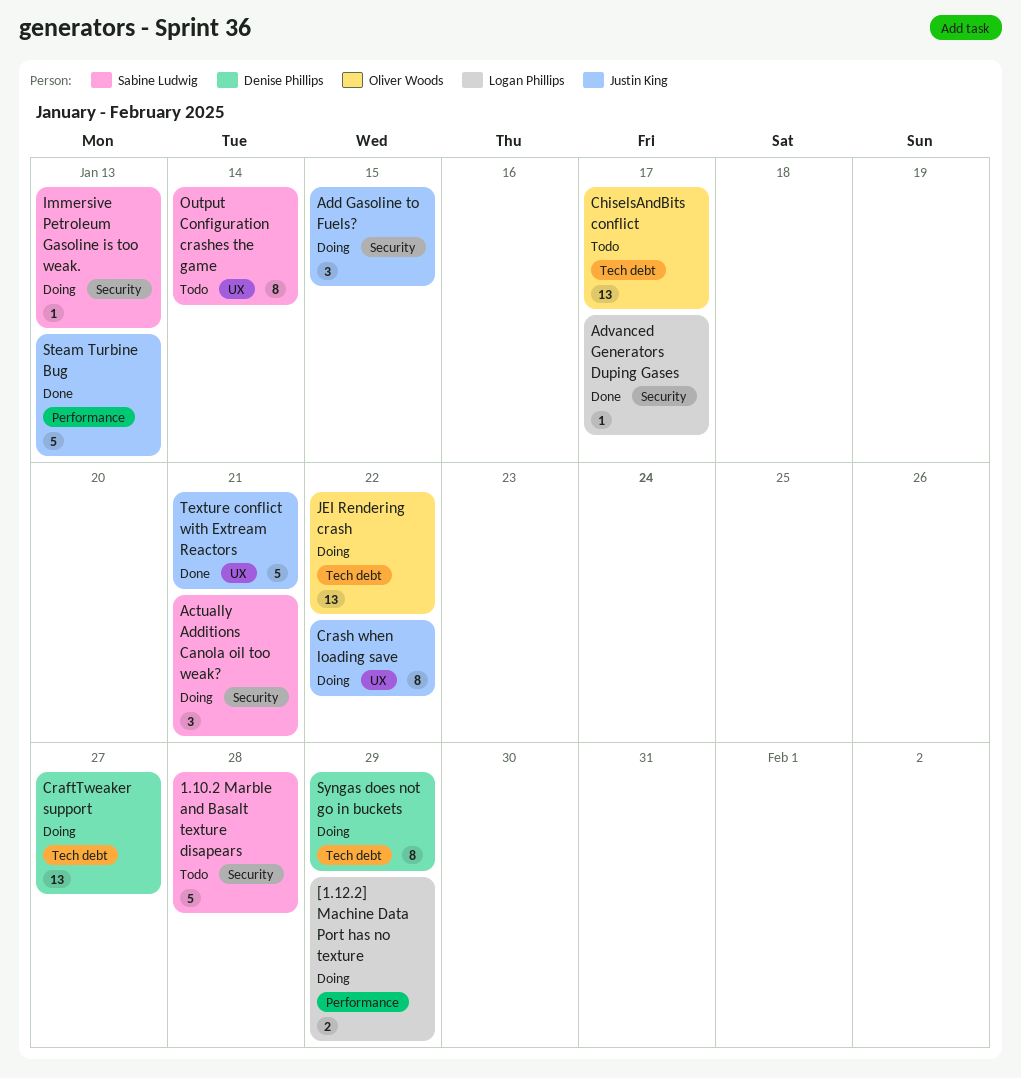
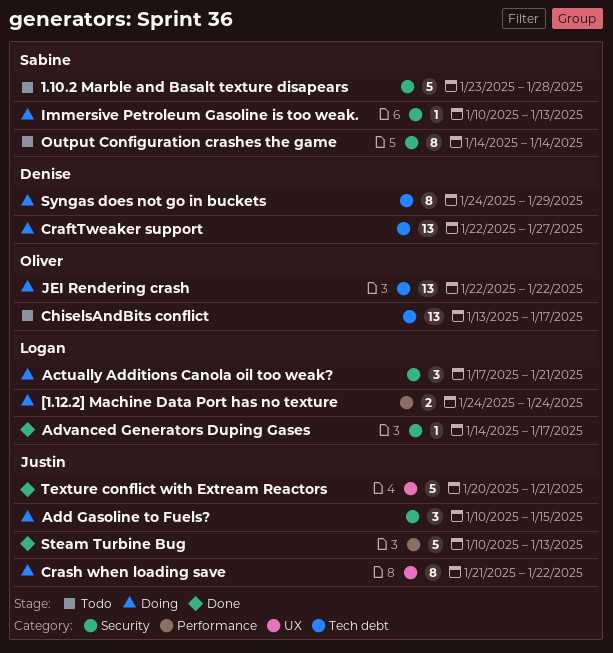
[1.12.2] Machine Data Port has no texture, due: Jan 29 -> Jan 24
Actually Additions Canola oil too weak?, owner: Sabine Ludwig -> Logan Phillips
Output Configuration crashes the game, label: UX -> Security

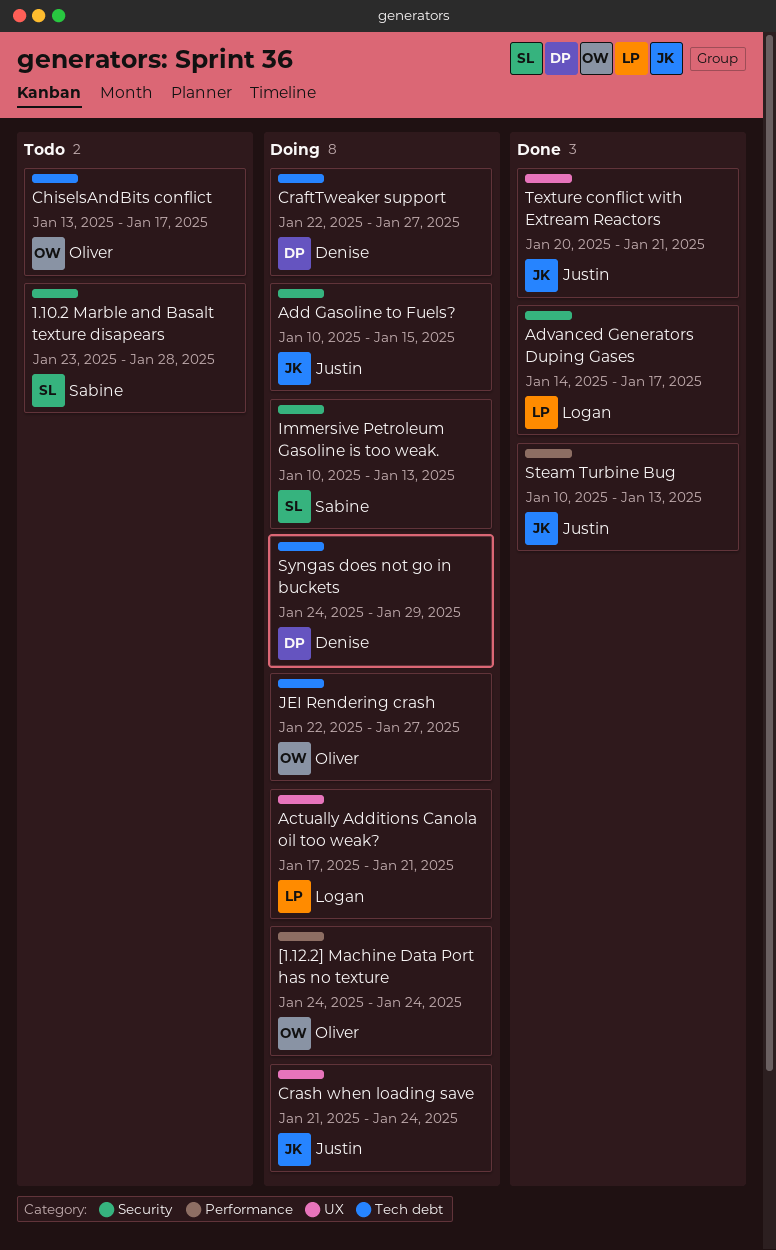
[1.12.2] Machine Data Port has no texture, owner: Logan -> Oliver
Actually Additions Canola oil too weak?, label: Security -> UX
Crash when loading save, due: Jan 22 -> Jan 24
JEI Rendering crash, due: Jan 22 -> Jan 27
Output Configuration crashes the game: present -> none

